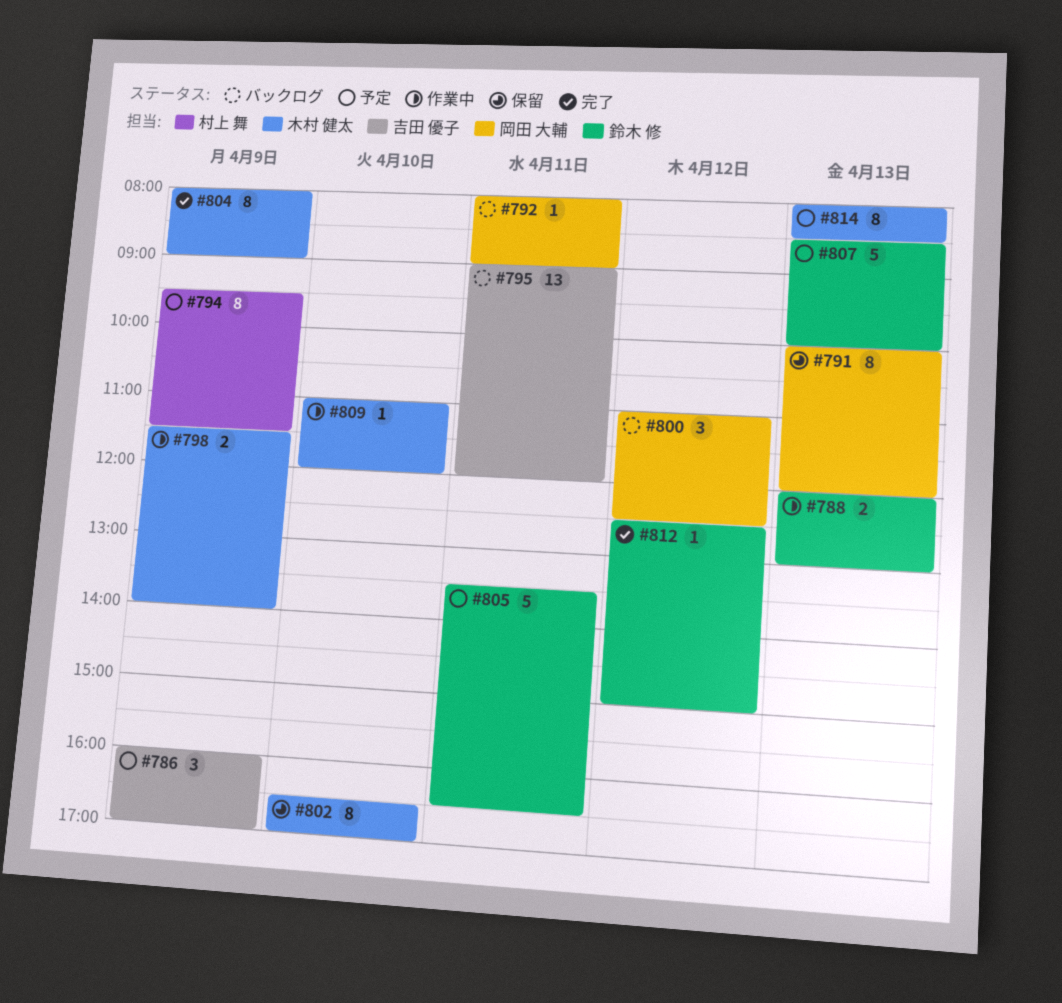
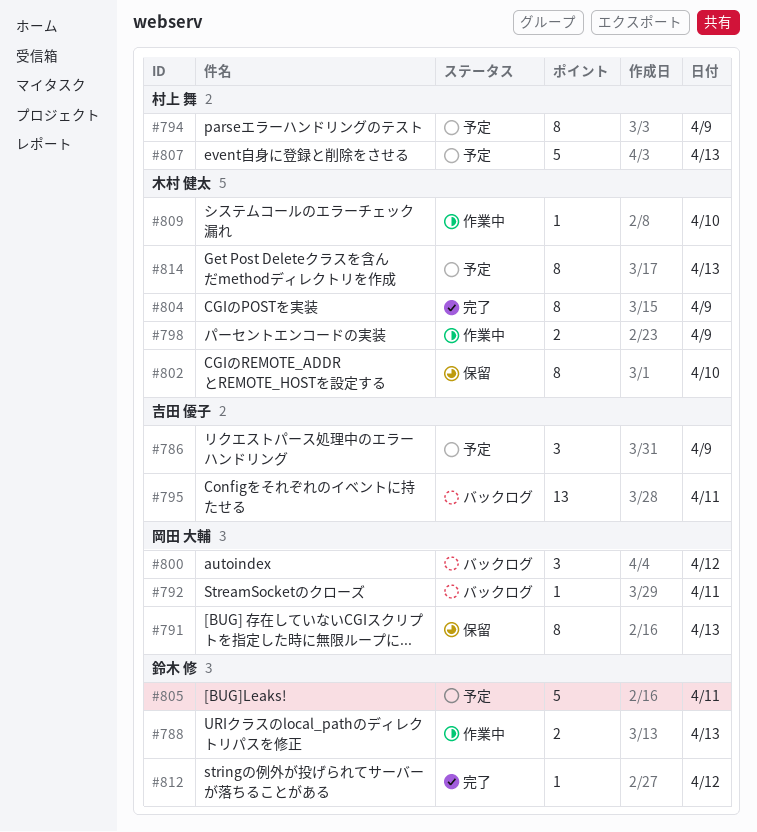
#807, owner: 鈴木 修 -> 村上 舞

